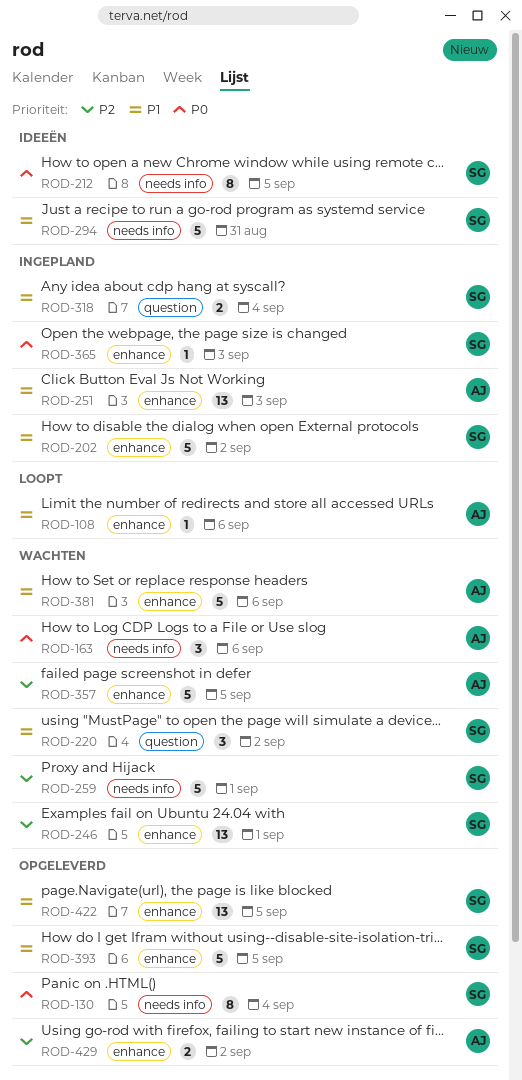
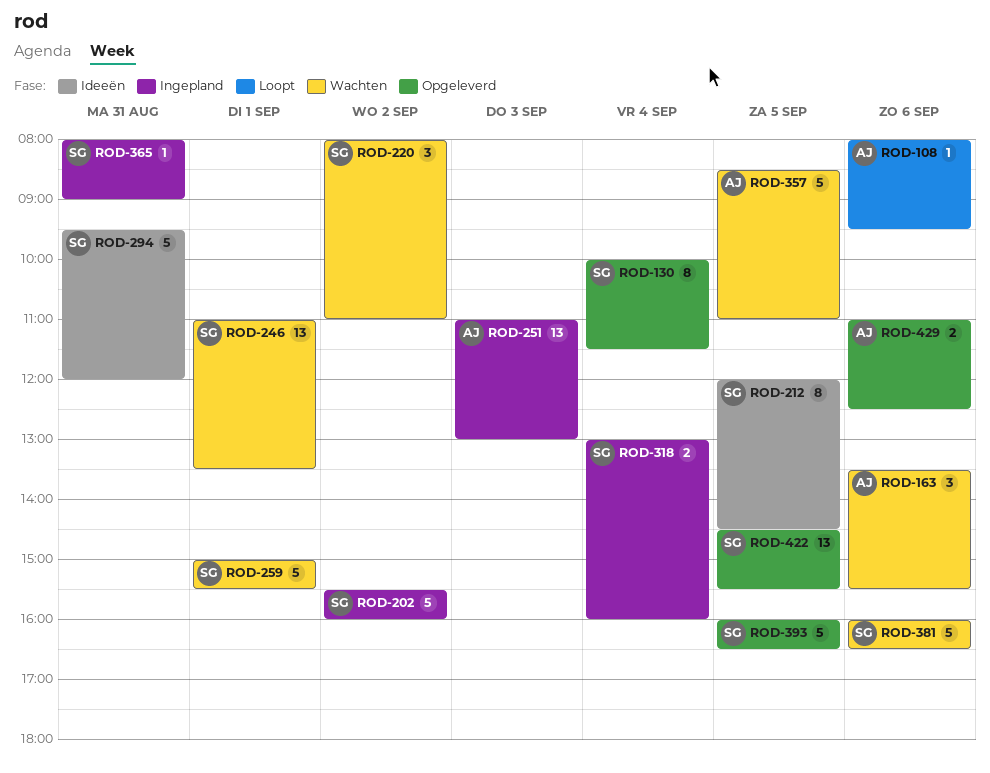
ROD-365, day: Sep 3 -> Aug 31
ROD-381, owner: AJ -> SG
ROD-429, day: Sep 2 -> Sep 6

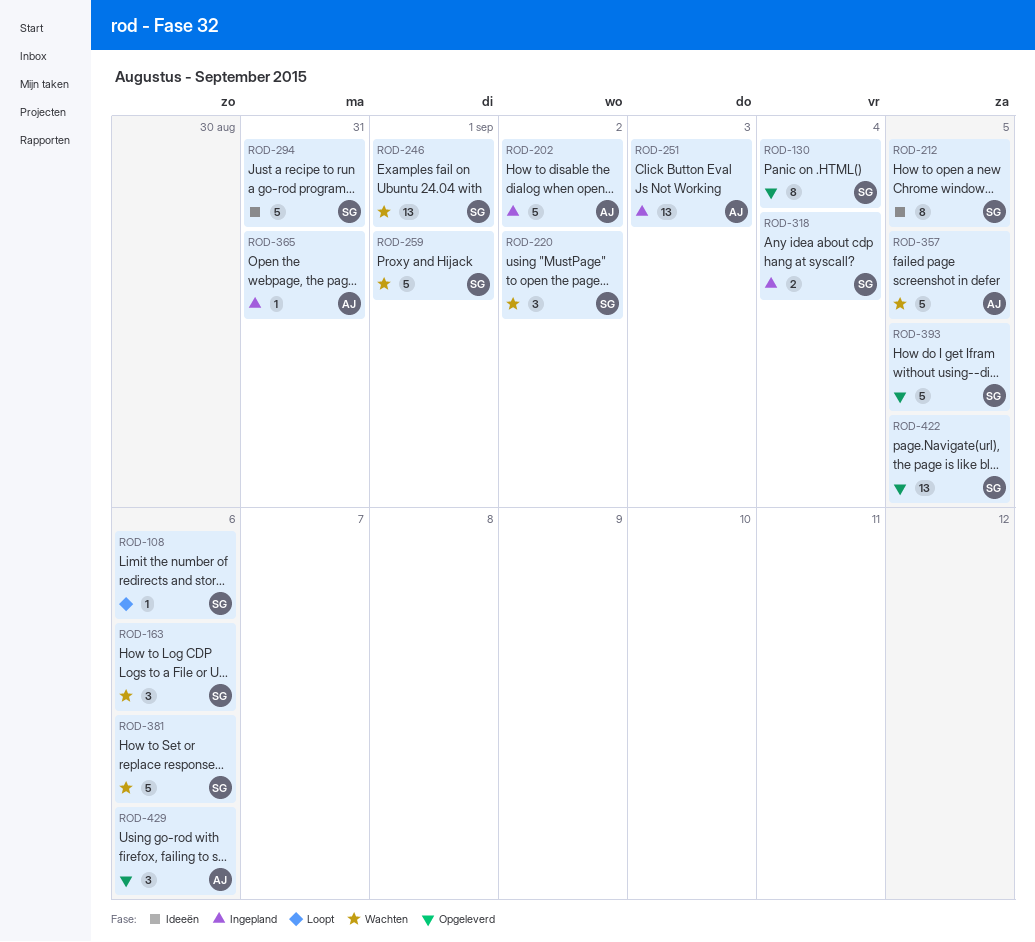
ROD-108, owner: AJ -> SG
ROD-163, owner: AJ -> SG
ROD-202, owner: SG -> AJ
ROD-365, owner: SG -> AJ
ROD-429, estimate: 2 -> 3

